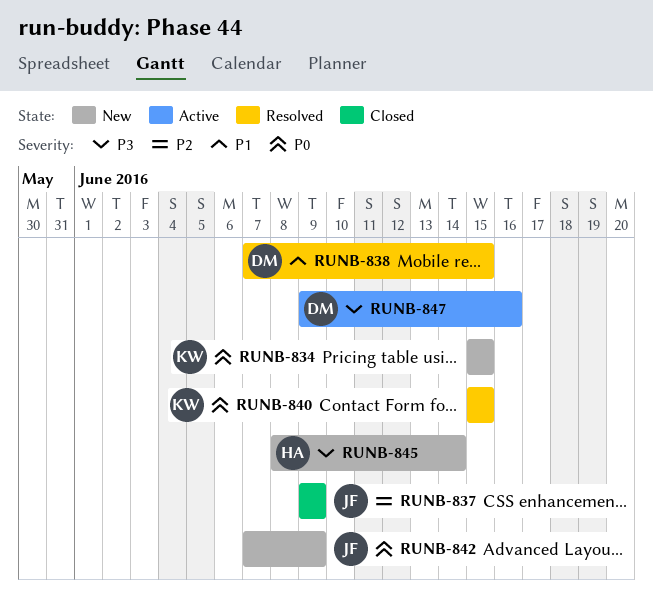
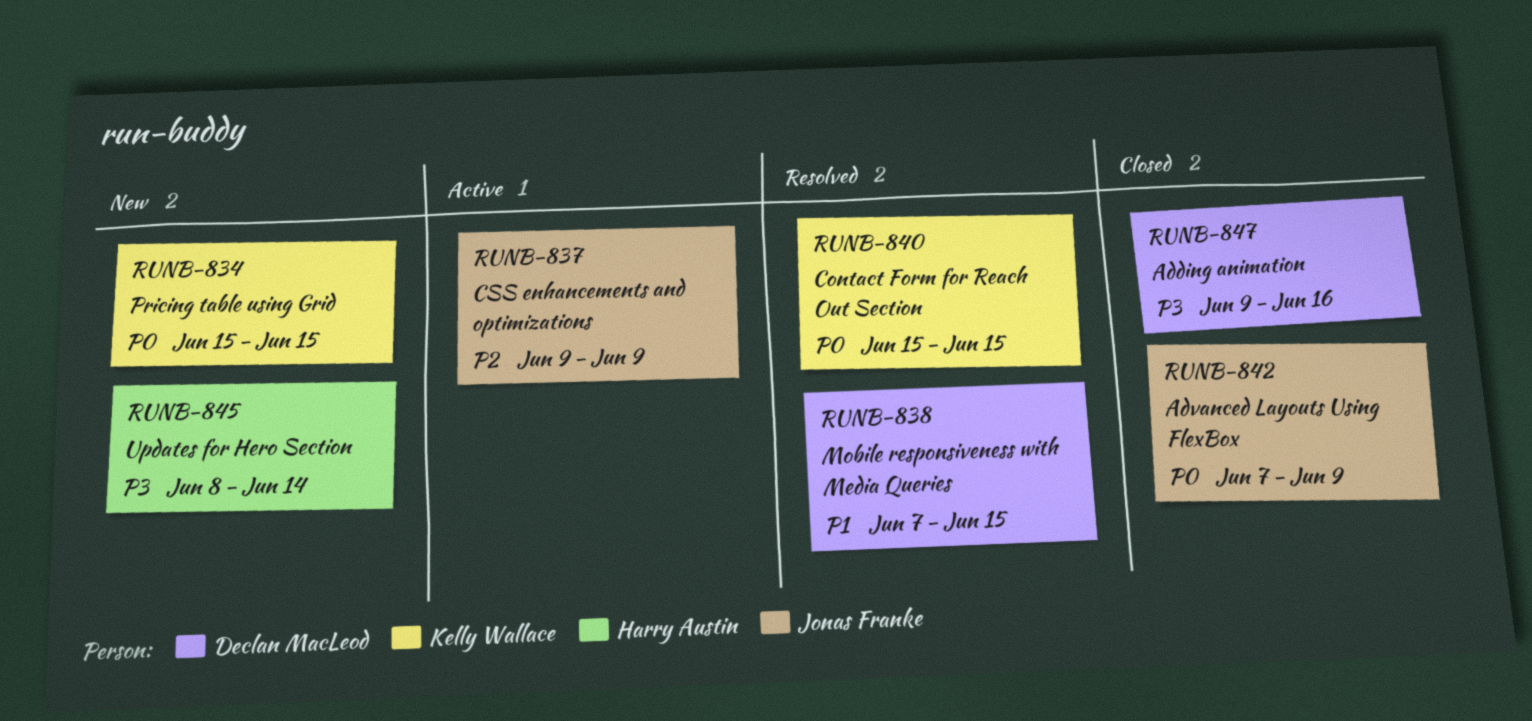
RUNB-837, status: Closed -> Active
RUNB-842, status: New -> Closed
RUNB-847, status: Active -> Closed

